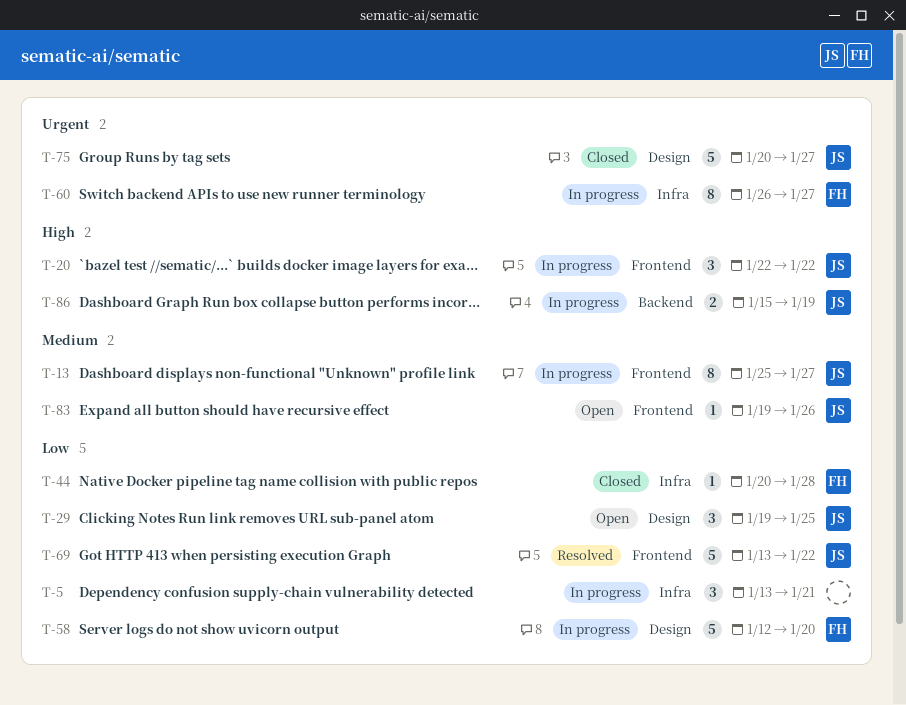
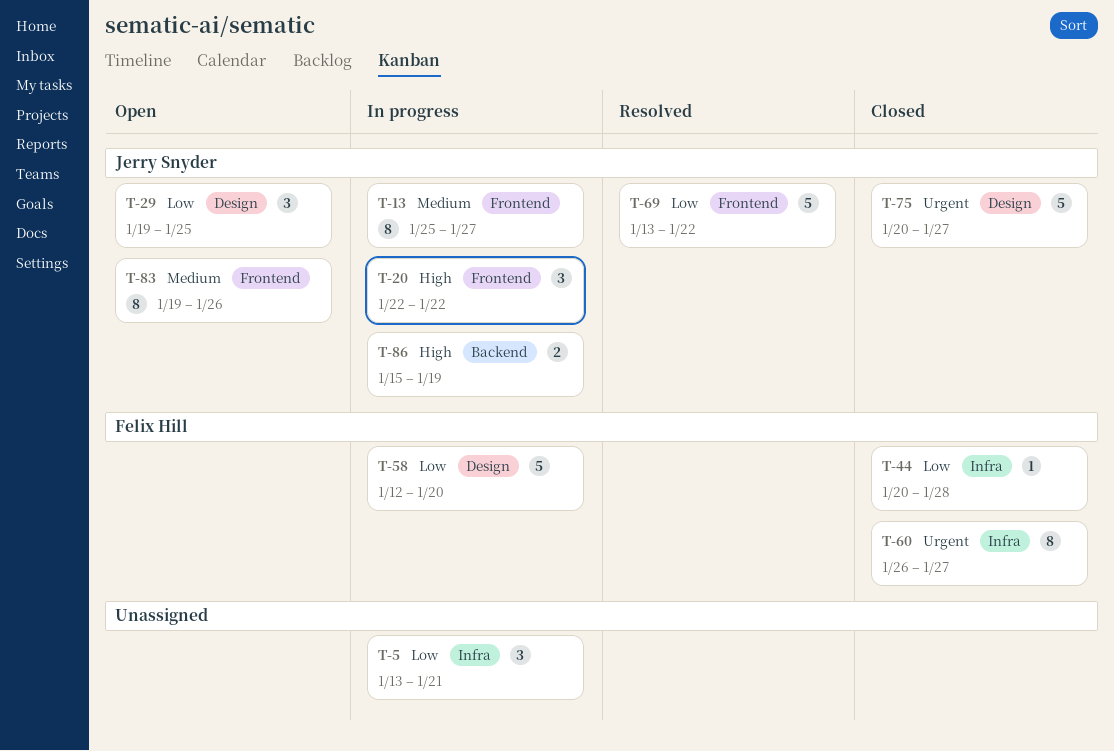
T-60, status: In progress -> Closed
T-83, estimate: 1 -> 8

